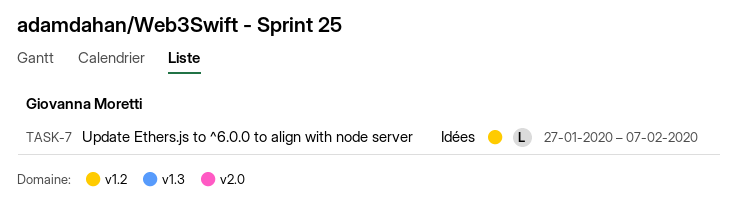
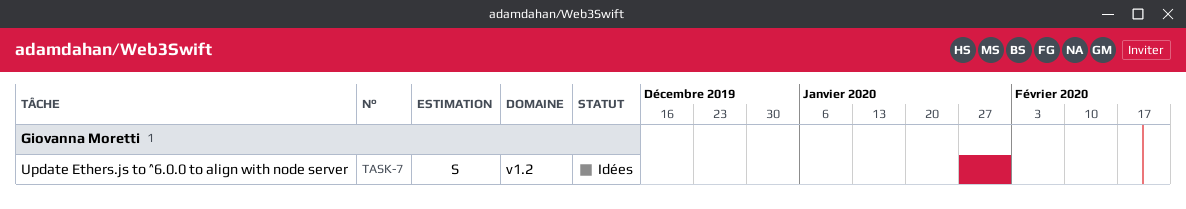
TASK-7, estimate: L -> S
TASK-7, due: Feb 7 -> Jan 31

